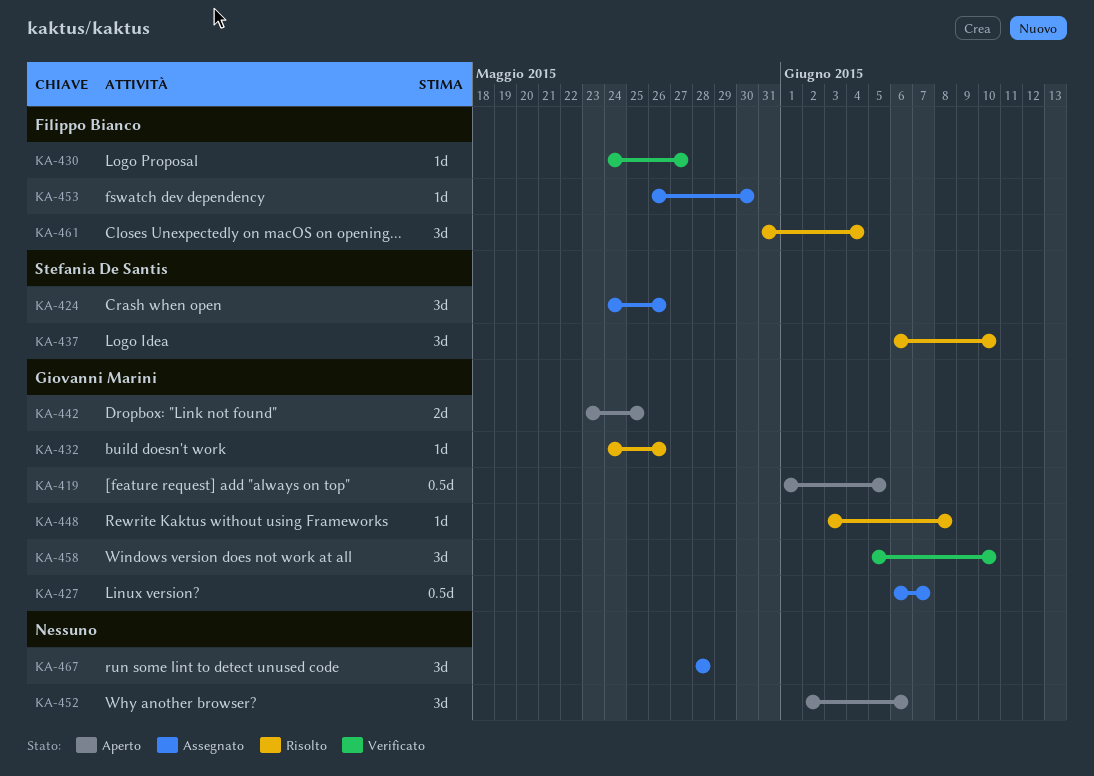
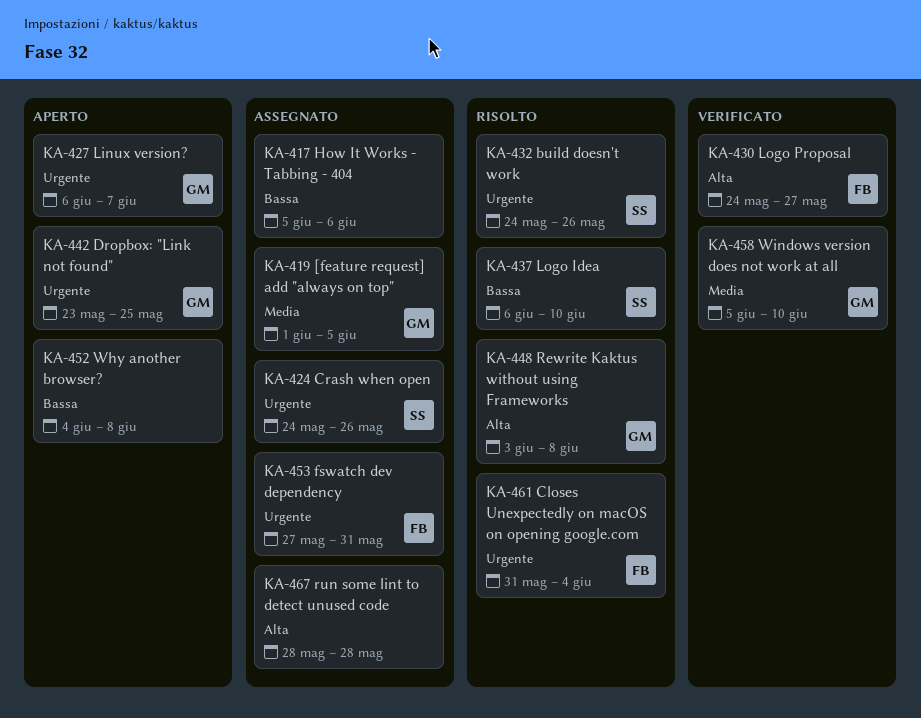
KA-417: none -> present
KA-419, status: Aperto -> Assegnato
KA-427, status: Assegnato -> Aperto
KA-432, owner: Giovanni Marini -> Stefania De Santis
KA-452, start: Jun 2 -> Jun 4
KA-452, due: Jun 6 -> Jun 8
KA-453, start: May 26 -> May 27
KA-453, due: May 30 -> May 31

